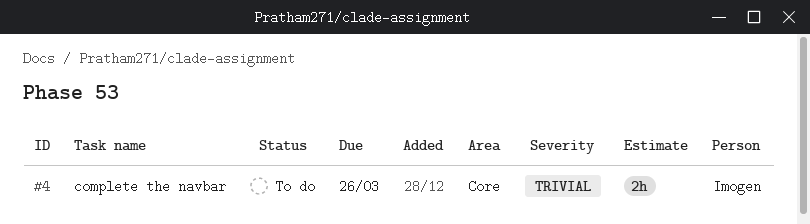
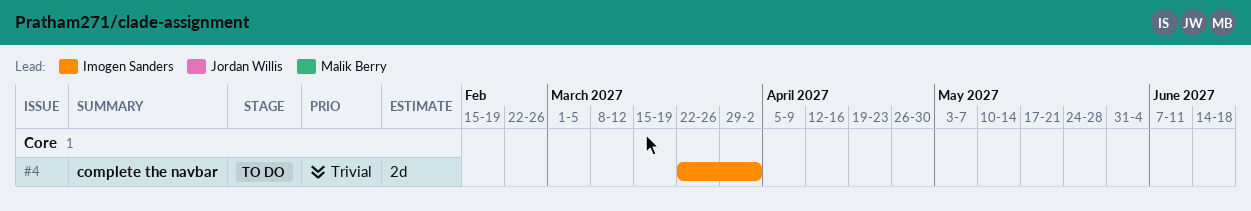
#4, estimate: 2h -> 2d
#4, due: Mar 26 -> Apr 2

